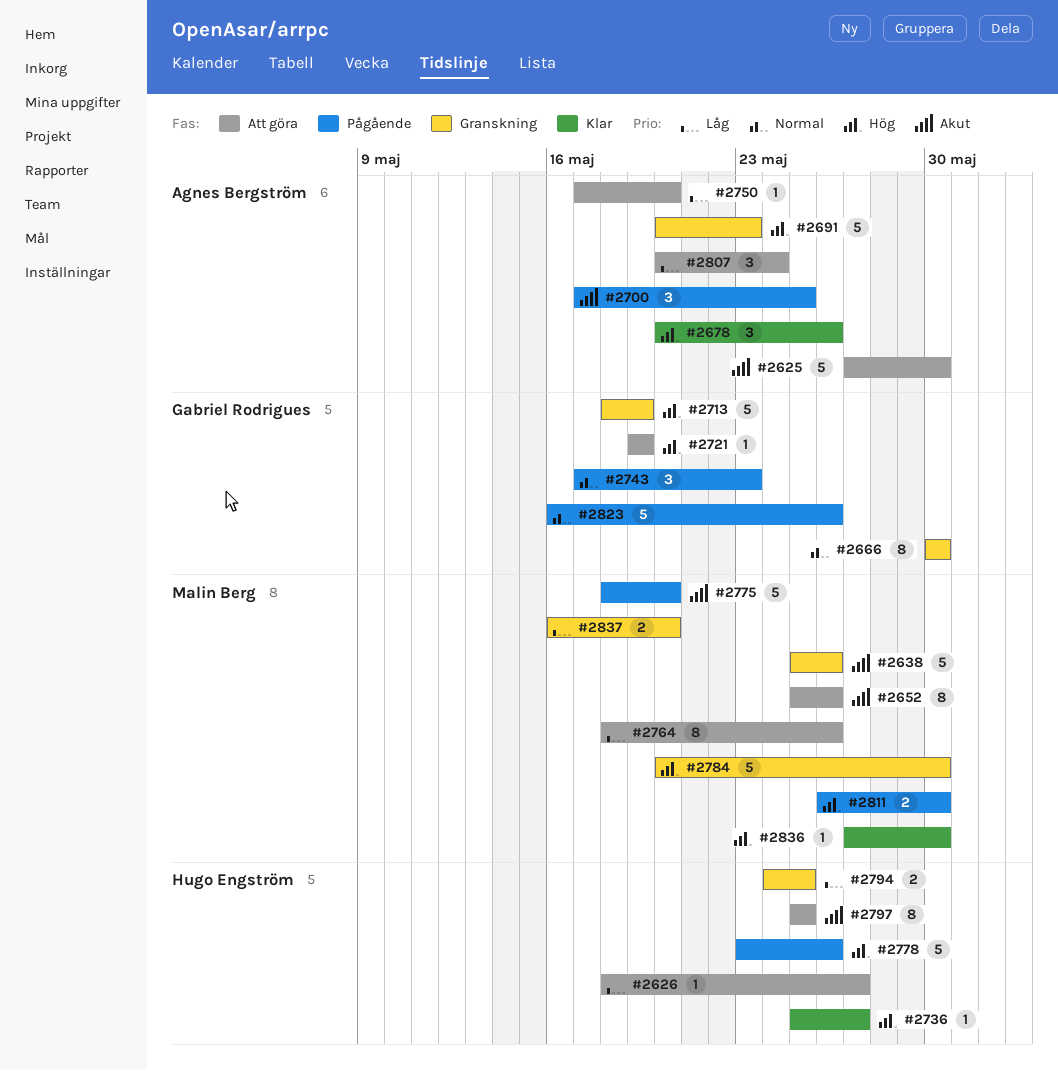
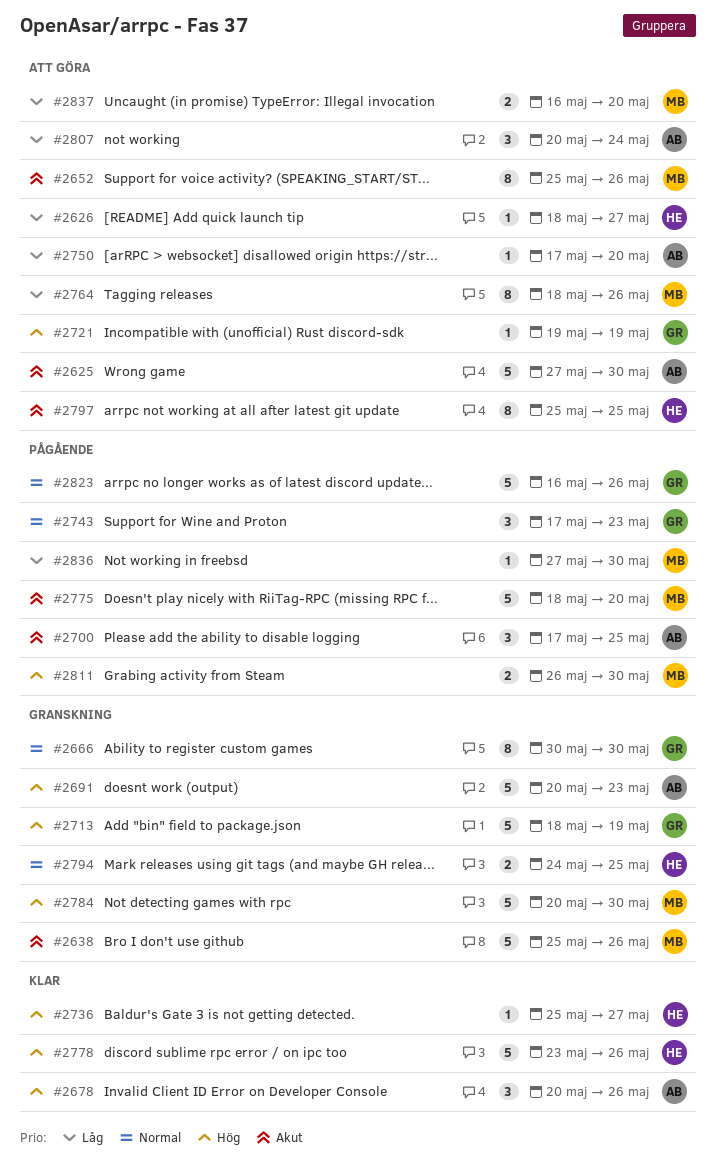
#2778, status: Pågående -> Klar
#2794, priority: Låg -> Normal
#2836, status: Klar -> Pågående
#2836, priority: Hög -> Låg
#2837, status: Granskning -> Att göra

